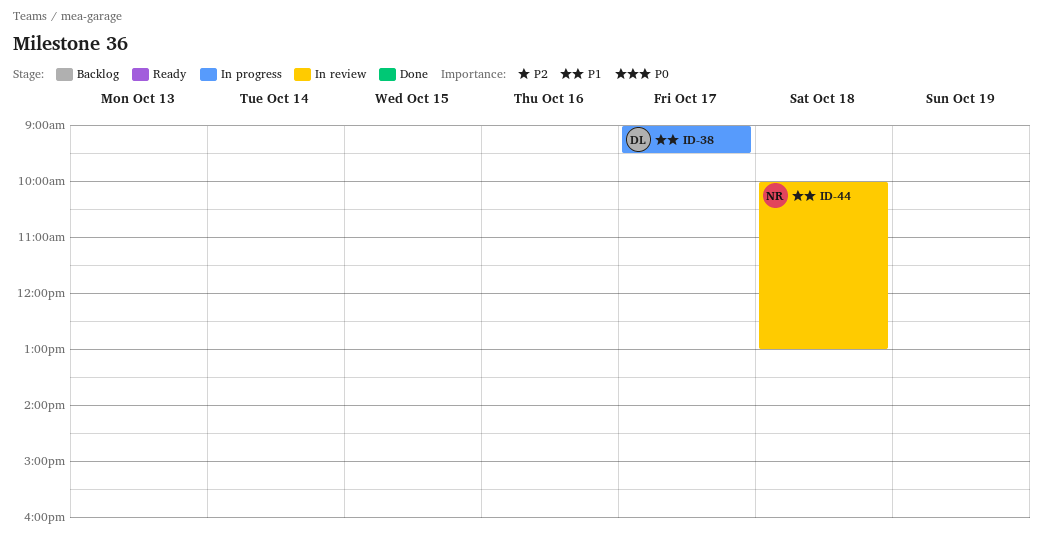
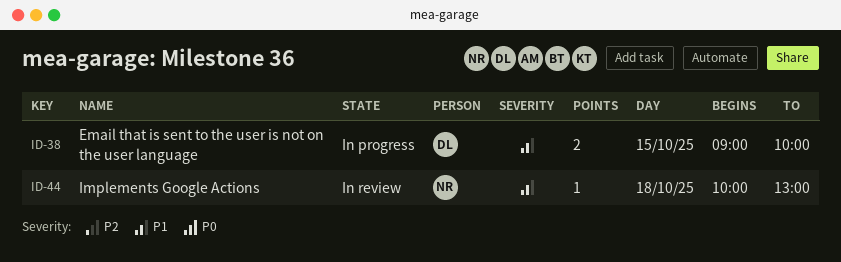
ID-38, day: Oct 17 -> Oct 15
ID-38, ends: 09:30 -> 10:00

